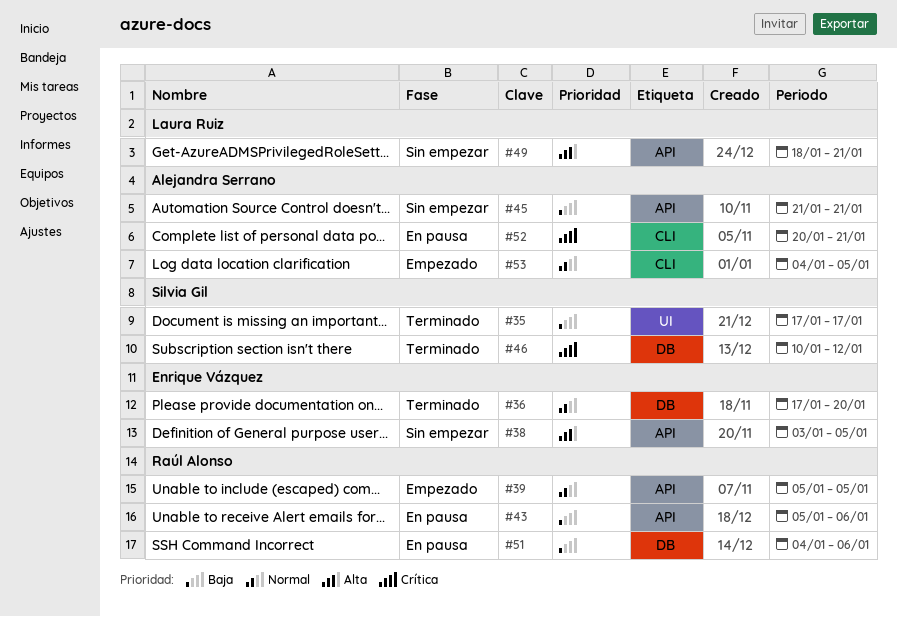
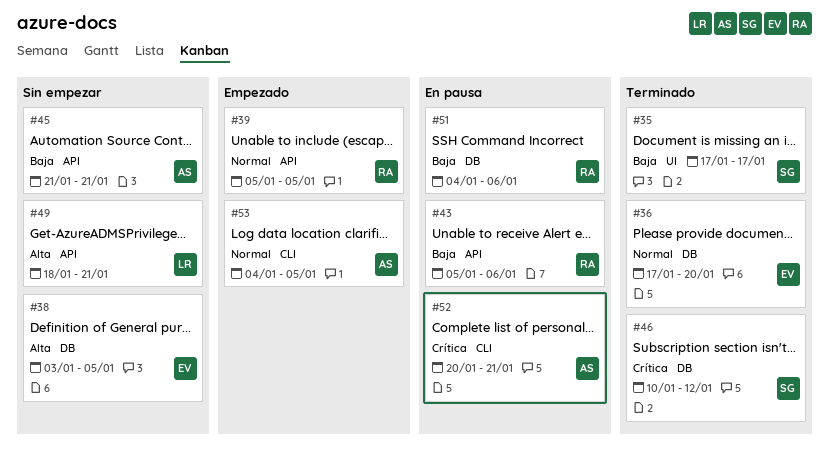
#38, label: API -> DB

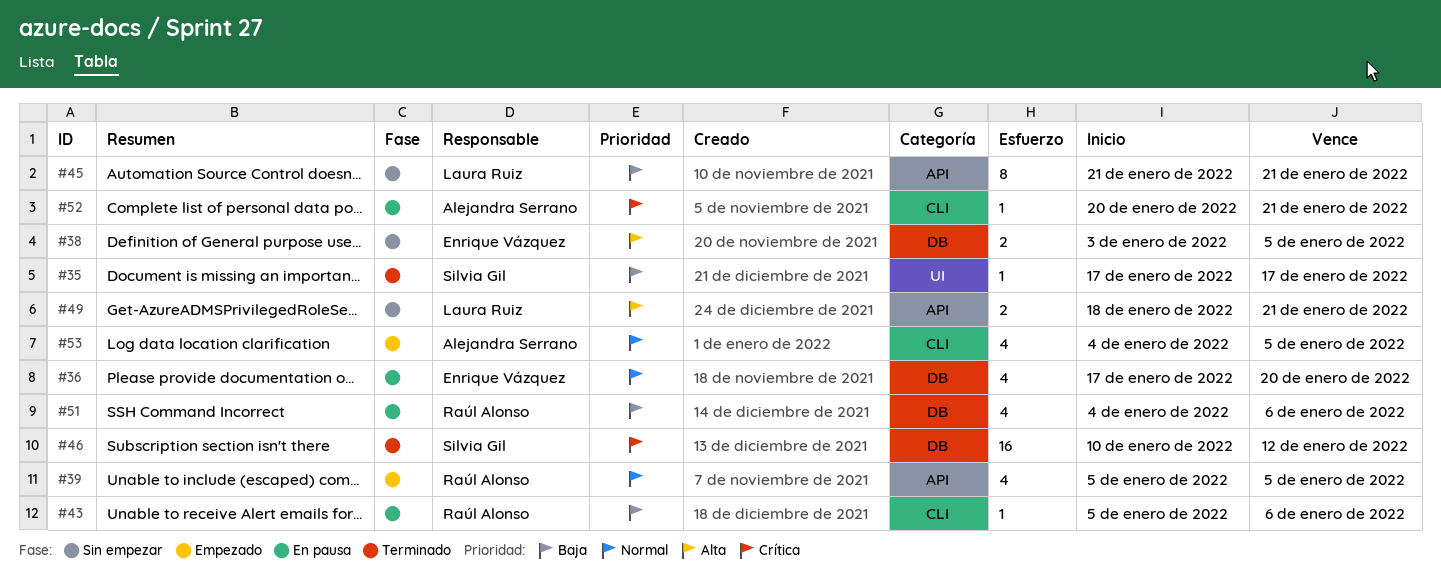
#36, status: Terminado -> En pausa
#43, label: API -> CLI
#45, owner: Alejandra Serrano -> Laura Ruiz

